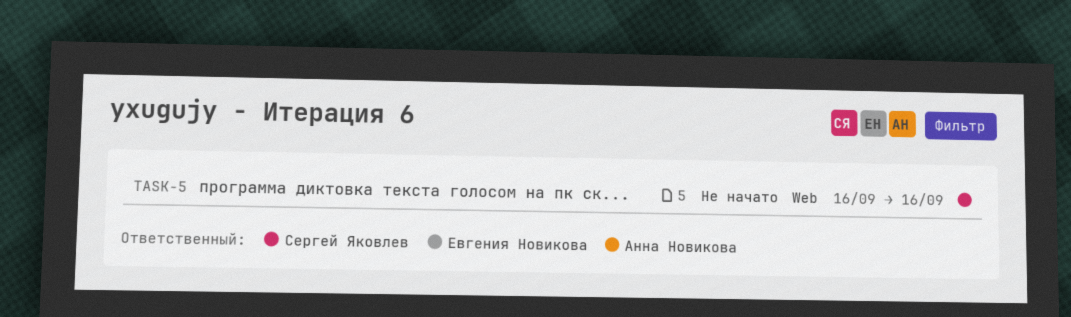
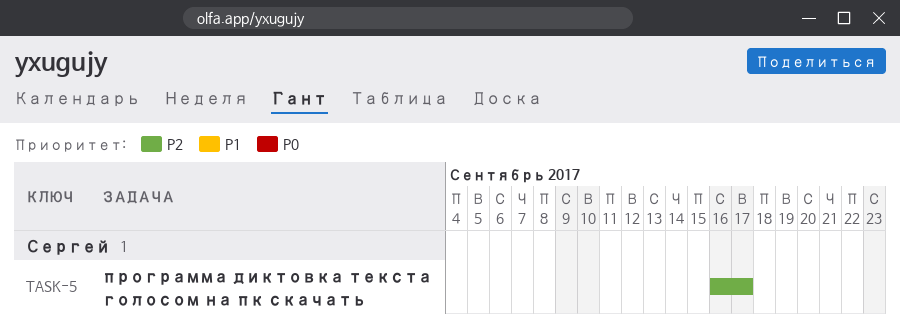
TASK-5, due: Sep 16 -> Sep 17

